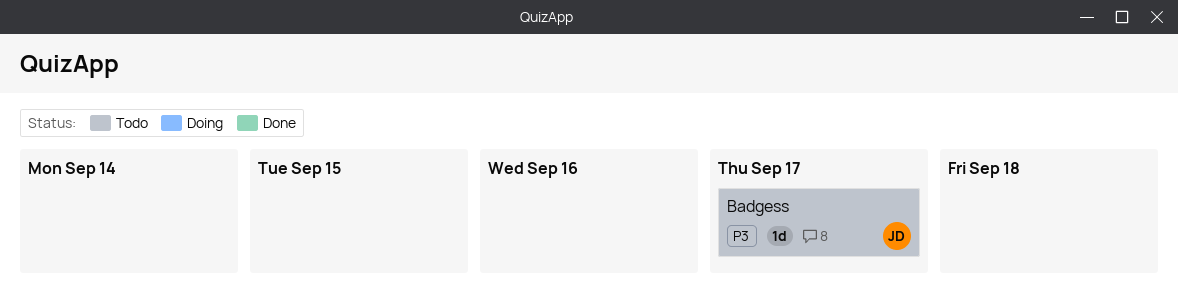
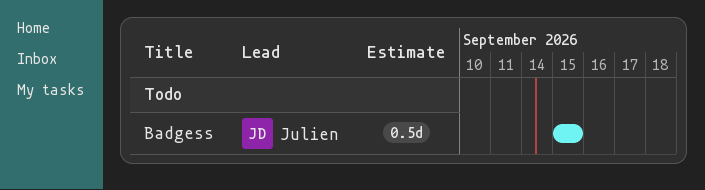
Badgess, estimate: 1d -> 0.5d
Badgess, due: Sep 17 -> Sep 15

